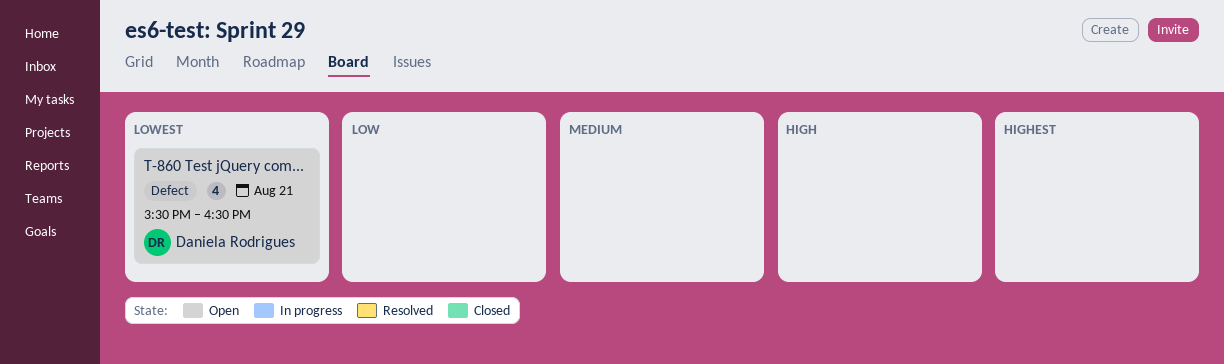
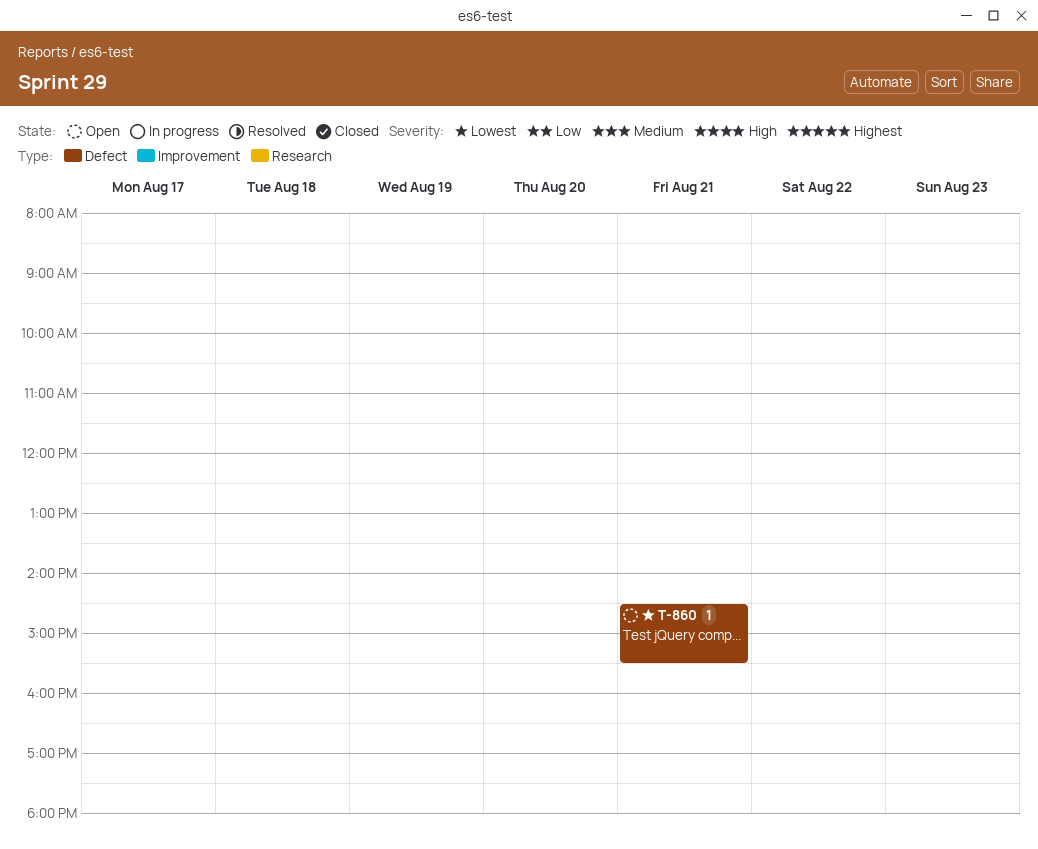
T-860, estimate: 4 -> 1
T-860, begins: 15:30 -> 14:30
T-860, ends: 16:30 -> 15:30

